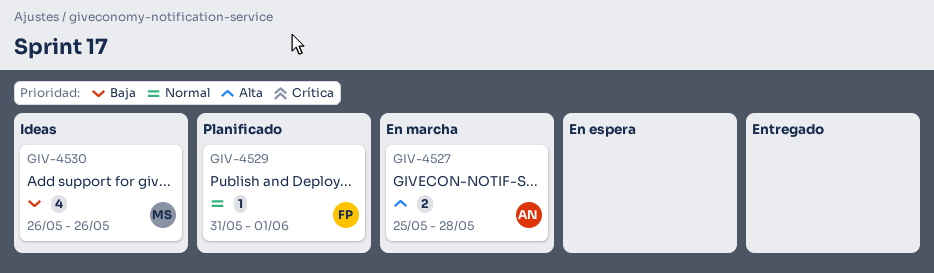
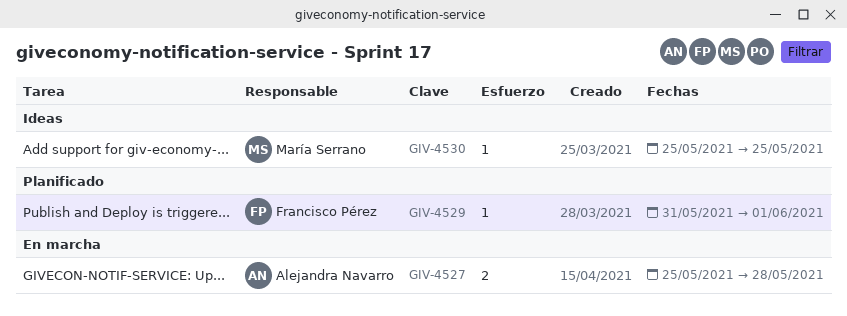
GIV-4530, estimate: 4 -> 1
GIV-4530, start: May 26 -> May 25
GIV-4530, due: May 26 -> May 25

